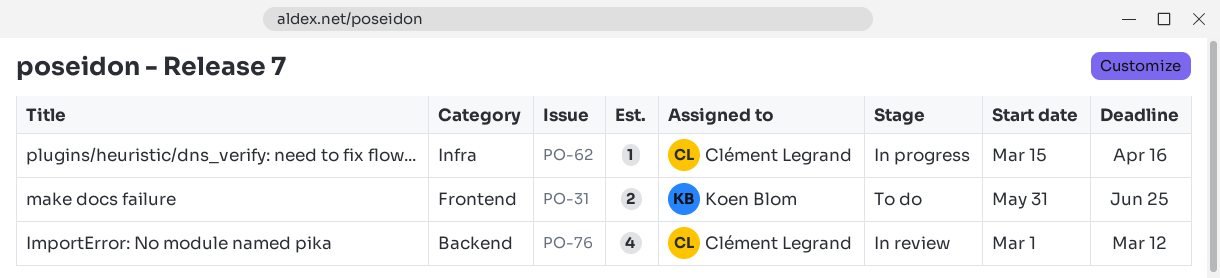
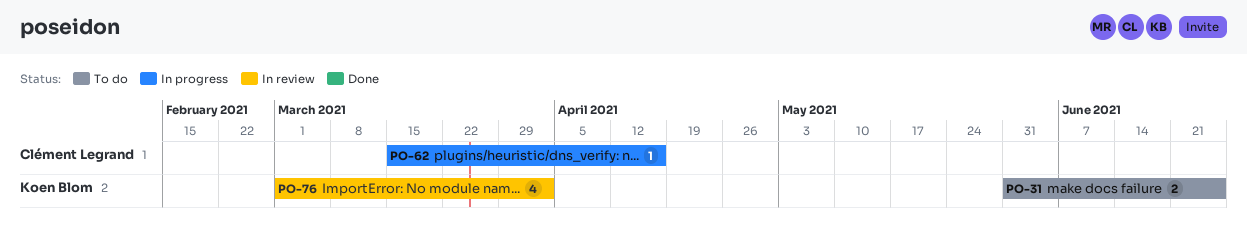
PO-76, owner: Clément Legrand -> Koen Blom
PO-76, due: Mar 12 -> Apr 2

